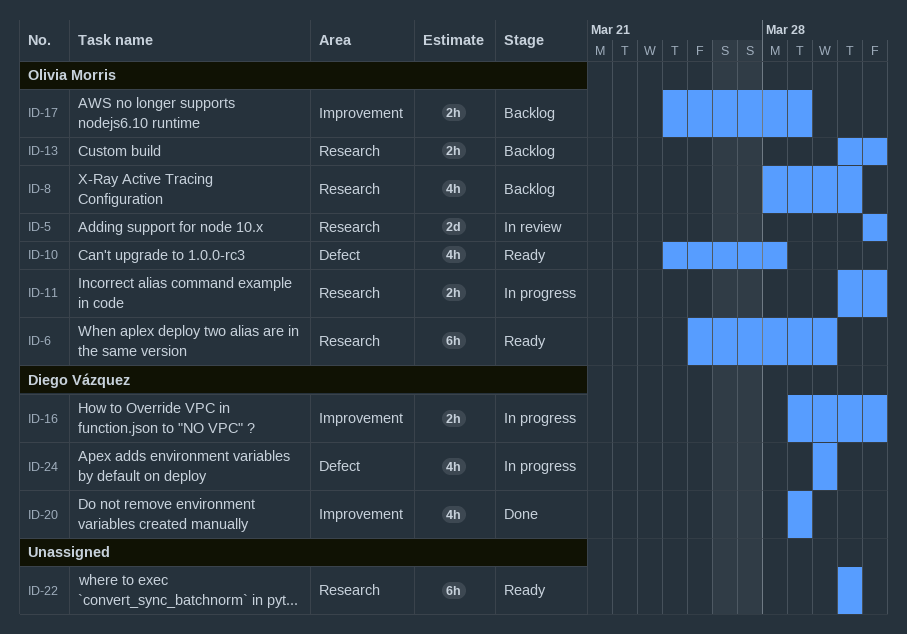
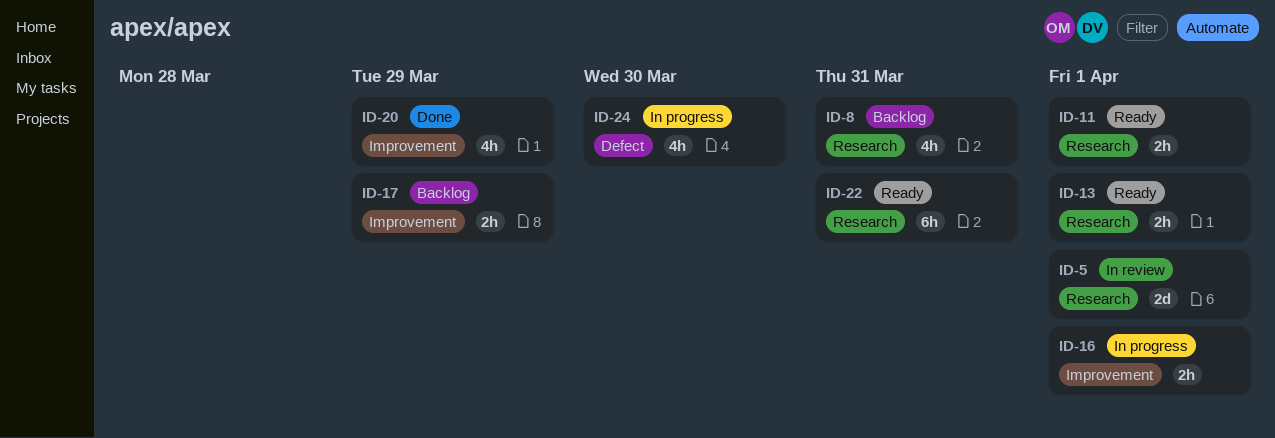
ID-6: present -> none
ID-10: present -> none
ID-11, status: In progress -> Ready
ID-13, status: Backlog -> Ready

